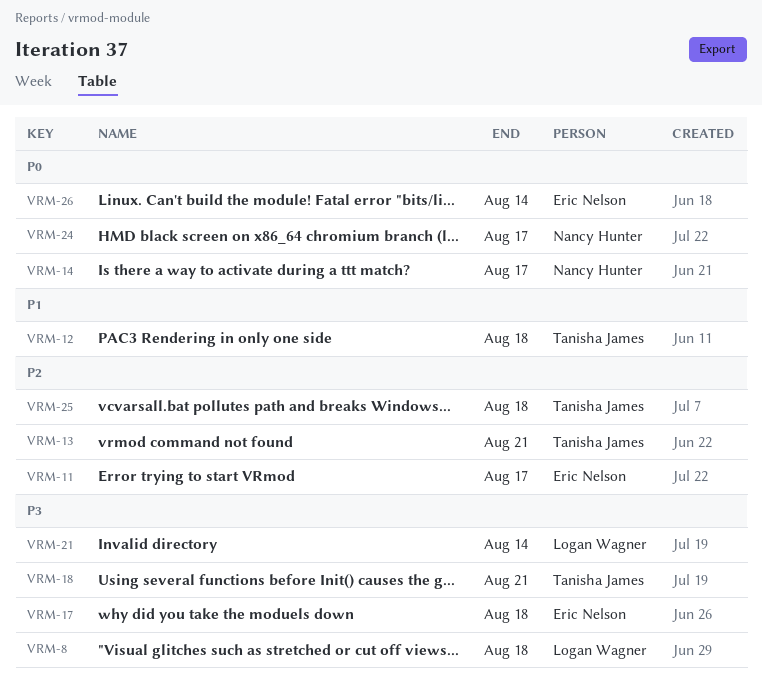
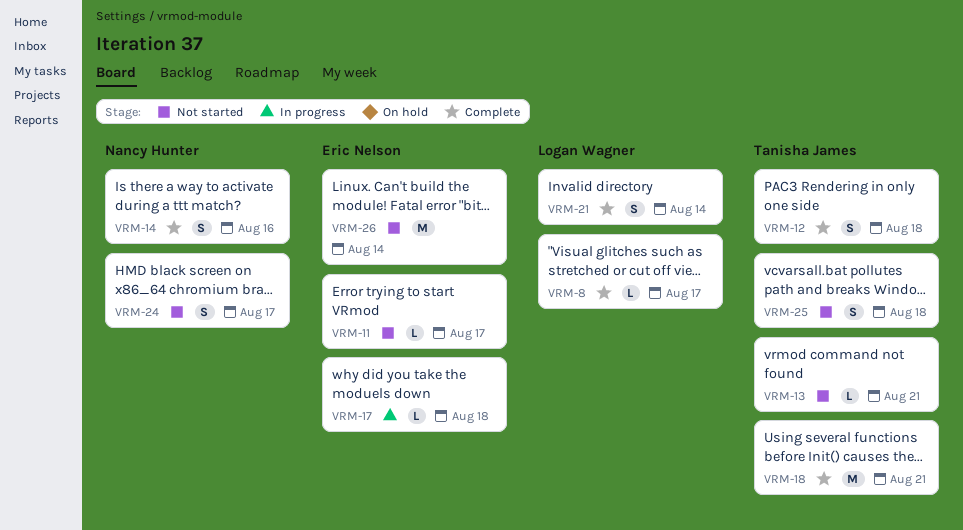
VRM-8, due: Aug 18 -> Aug 17
VRM-14, due: Aug 17 -> Aug 16

